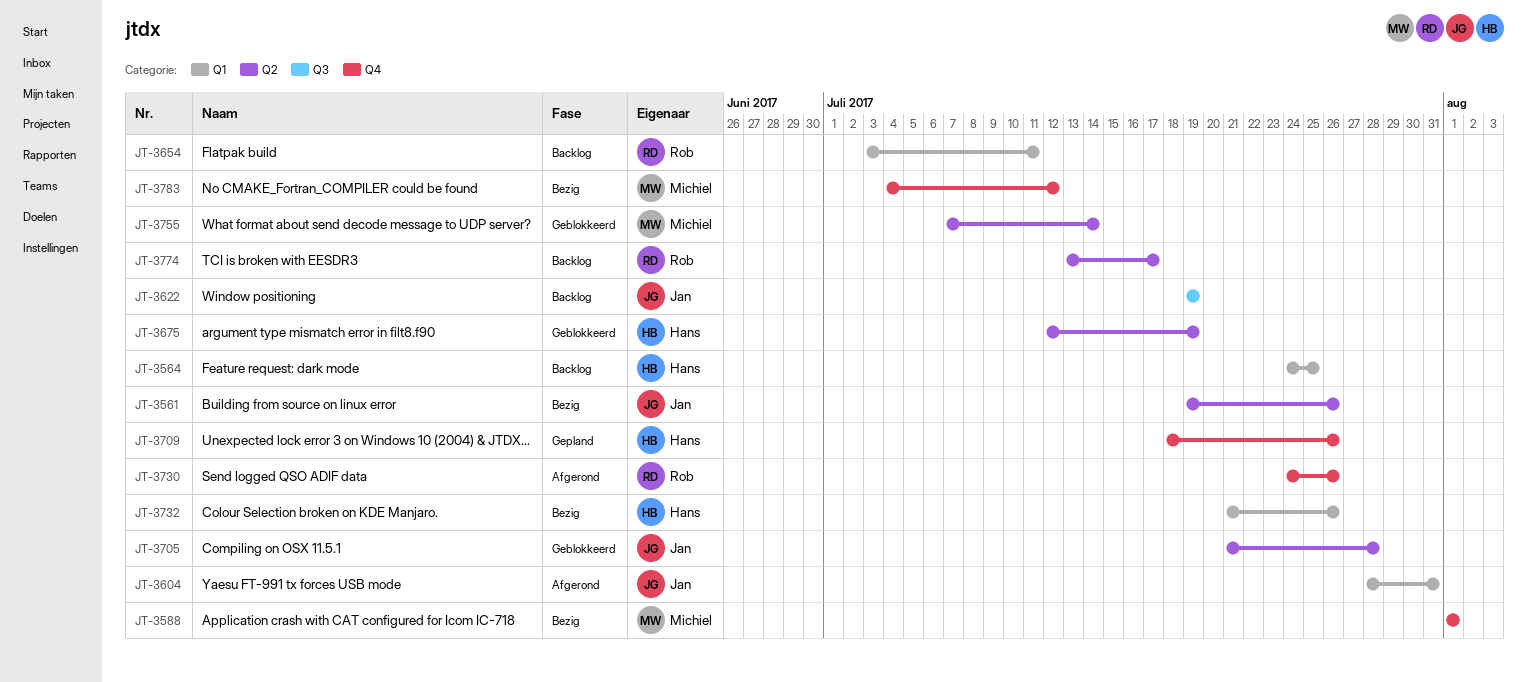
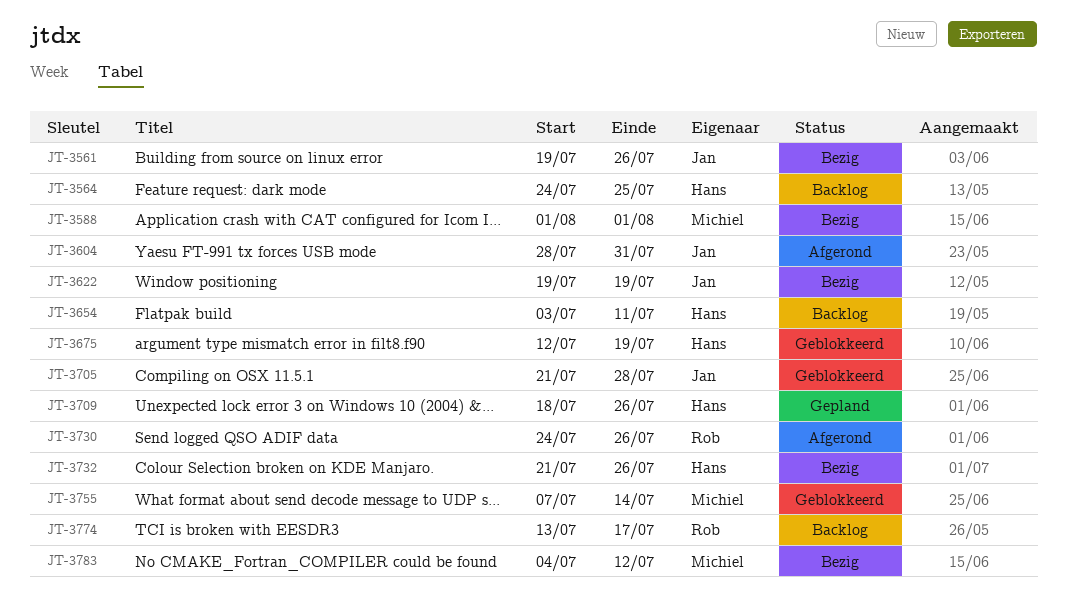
JT-3622, status: Backlog -> Bezig
JT-3654, owner: Rob -> Hans

